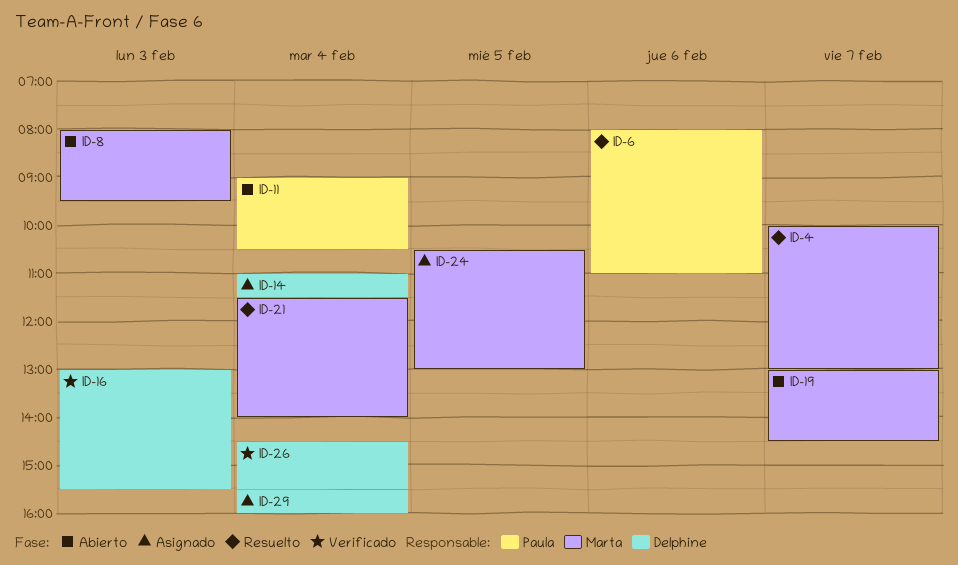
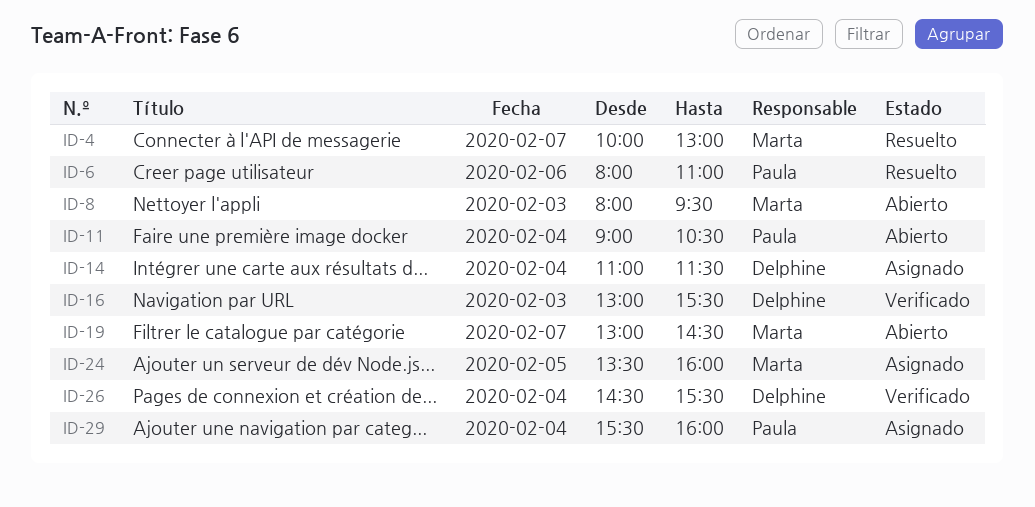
ID-21: present -> none
ID-24, begins: 10:30 -> 13:30
ID-24, ends: 13:00 -> 16:00
ID-29, owner: Delphine -> Paula

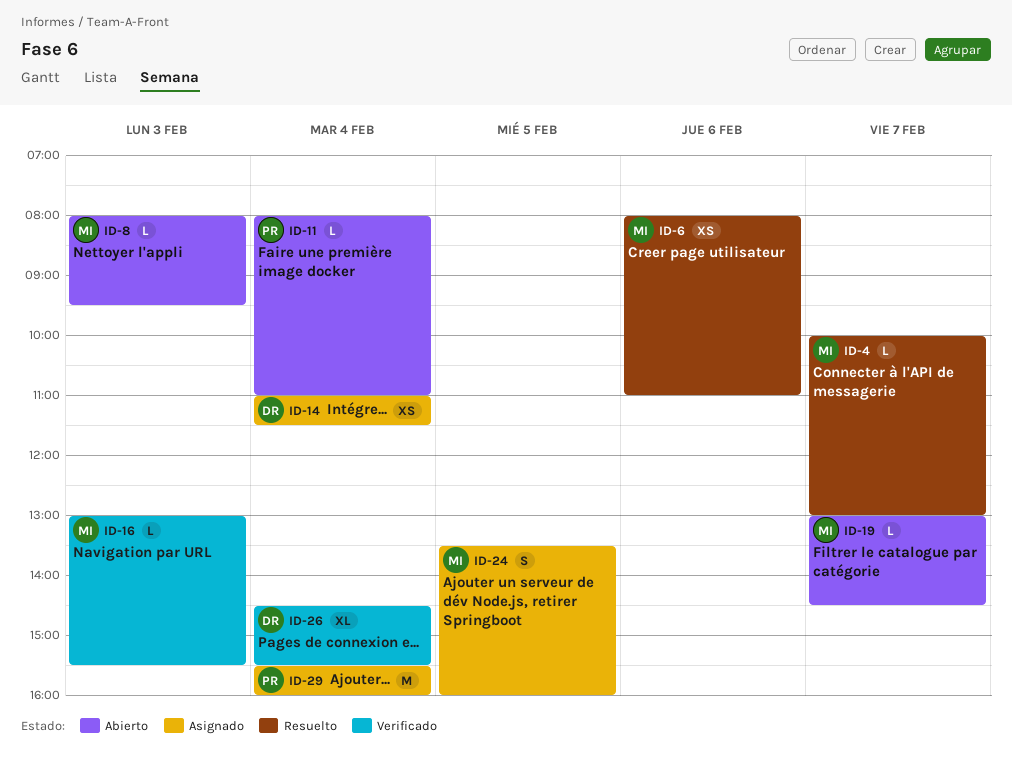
ID-6, owner: Paula -> Marta
ID-11, begins: 09:00 -> 08:00
ID-11, ends: 10:30 -> 11:00
ID-16, owner: Delphine -> Marta

